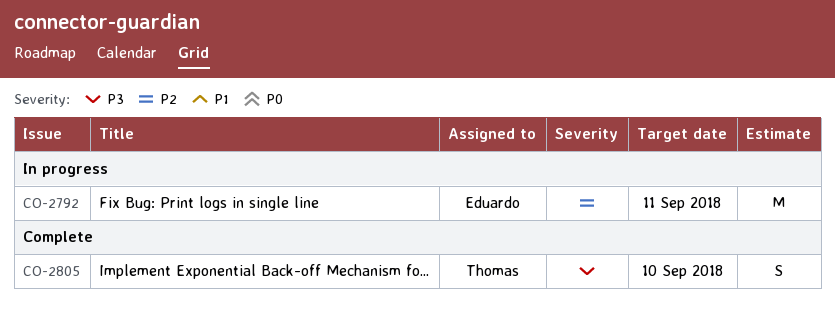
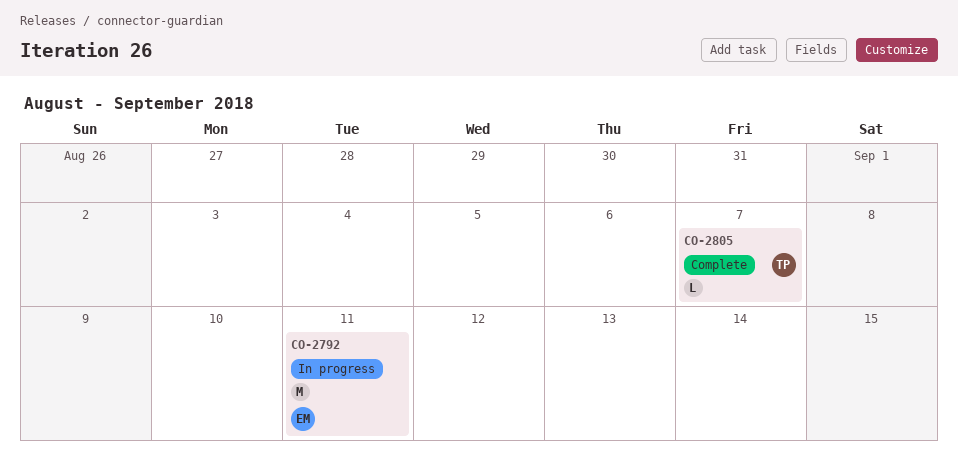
CO-2805, estimate: S -> L
CO-2805, due: Sep 10 -> Sep 7

